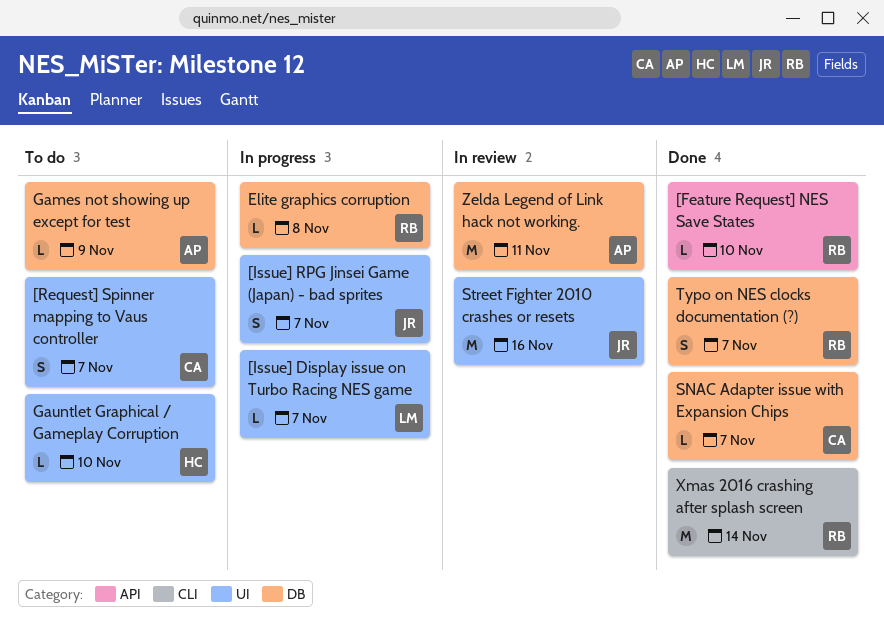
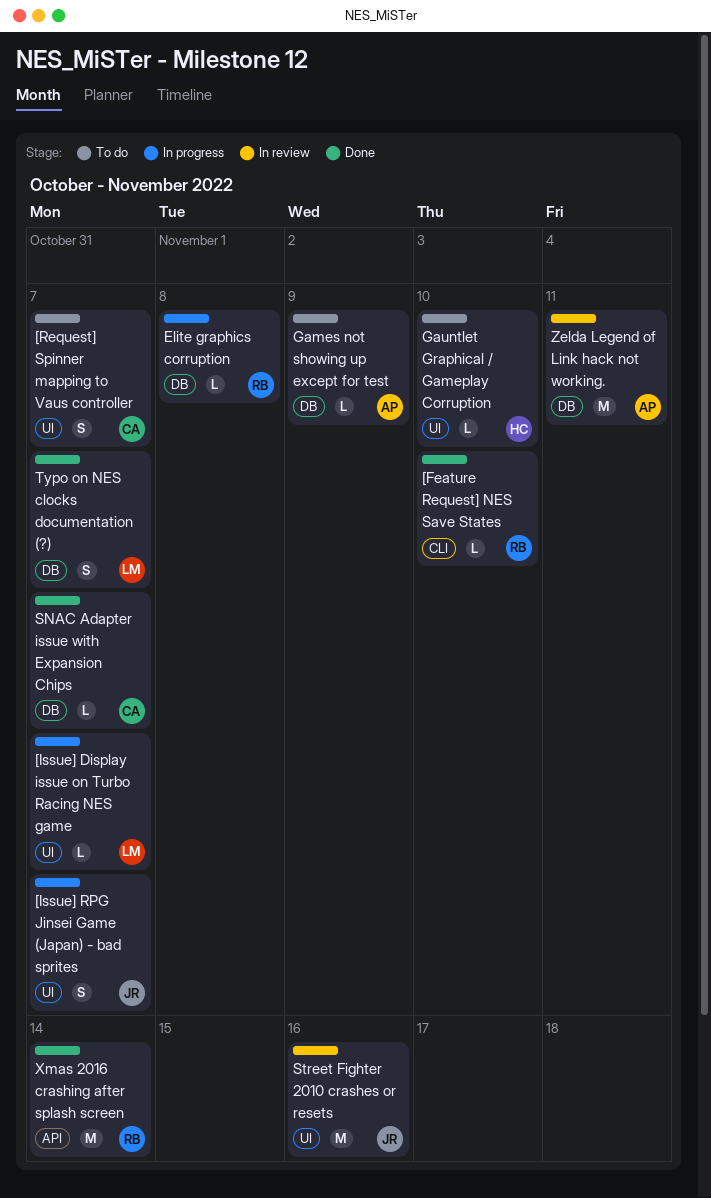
[Feature Request] NES Save States, label: API -> CLI
Typo on NES clocks documentation (?), owner: RB -> LM
Xmas 2016 crashing after splash screen, label: CLI -> API

